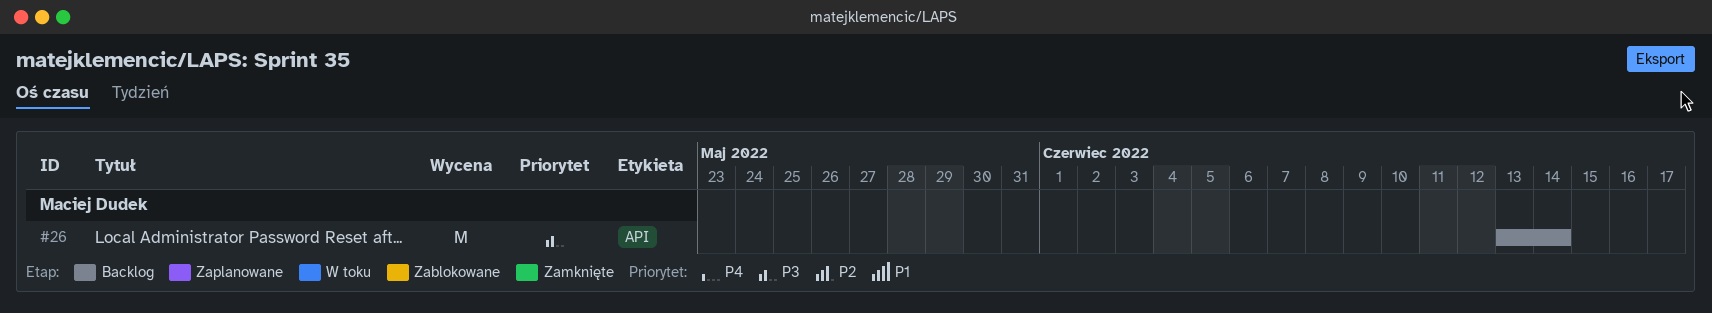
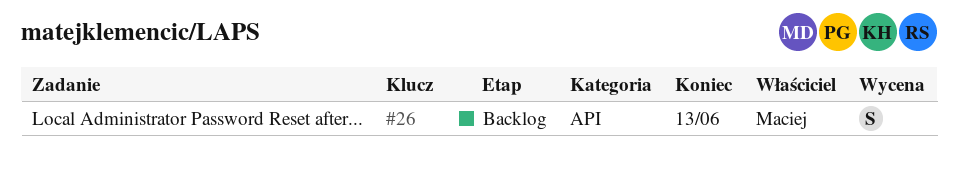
#26, estimate: M -> S
#26, due: Jun 14 -> Jun 13

